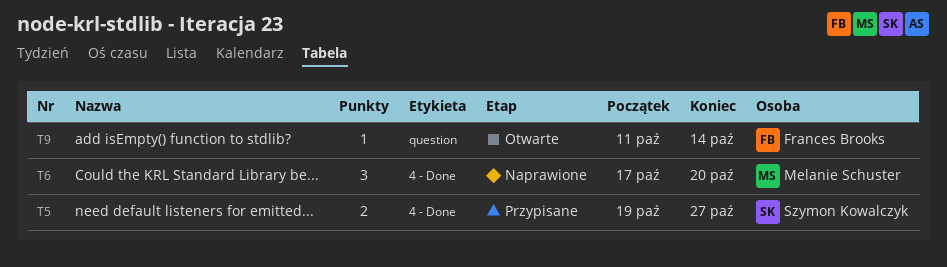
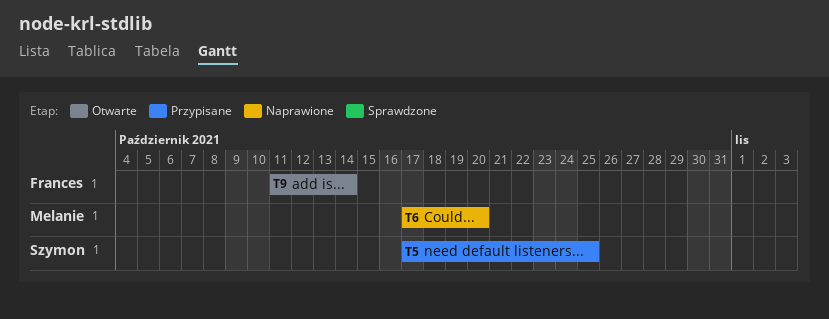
T5, start: Oct 19 -> Oct 17
T5, due: Oct 27 -> Oct 25

